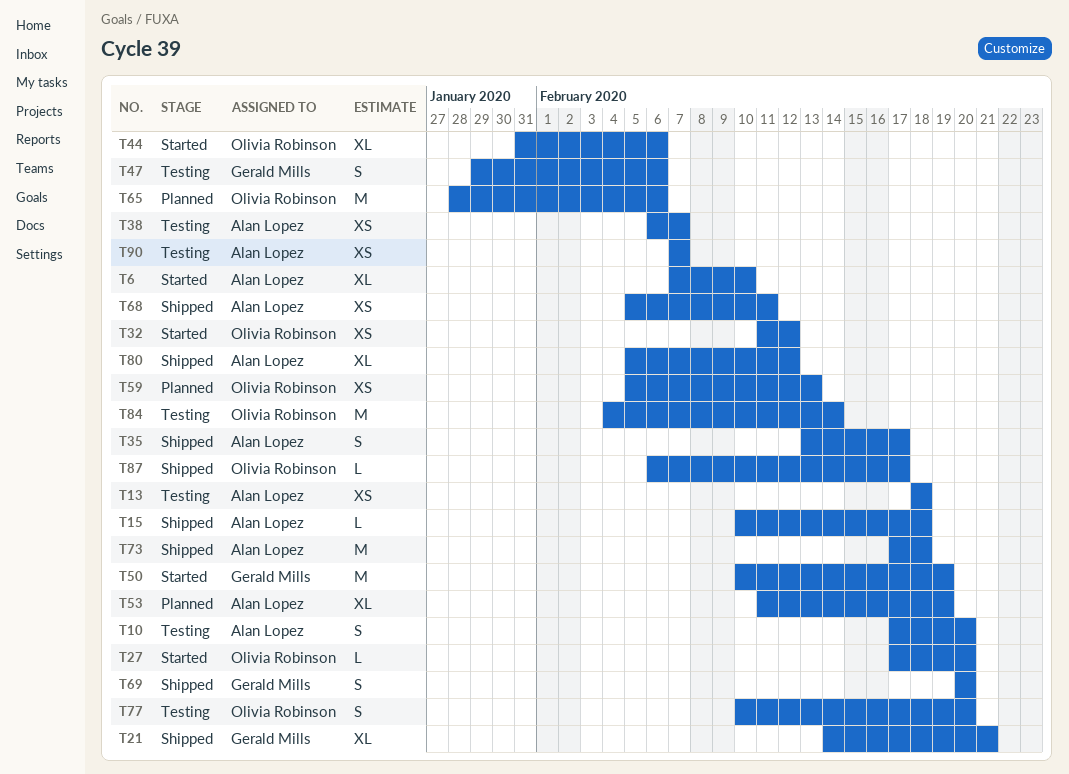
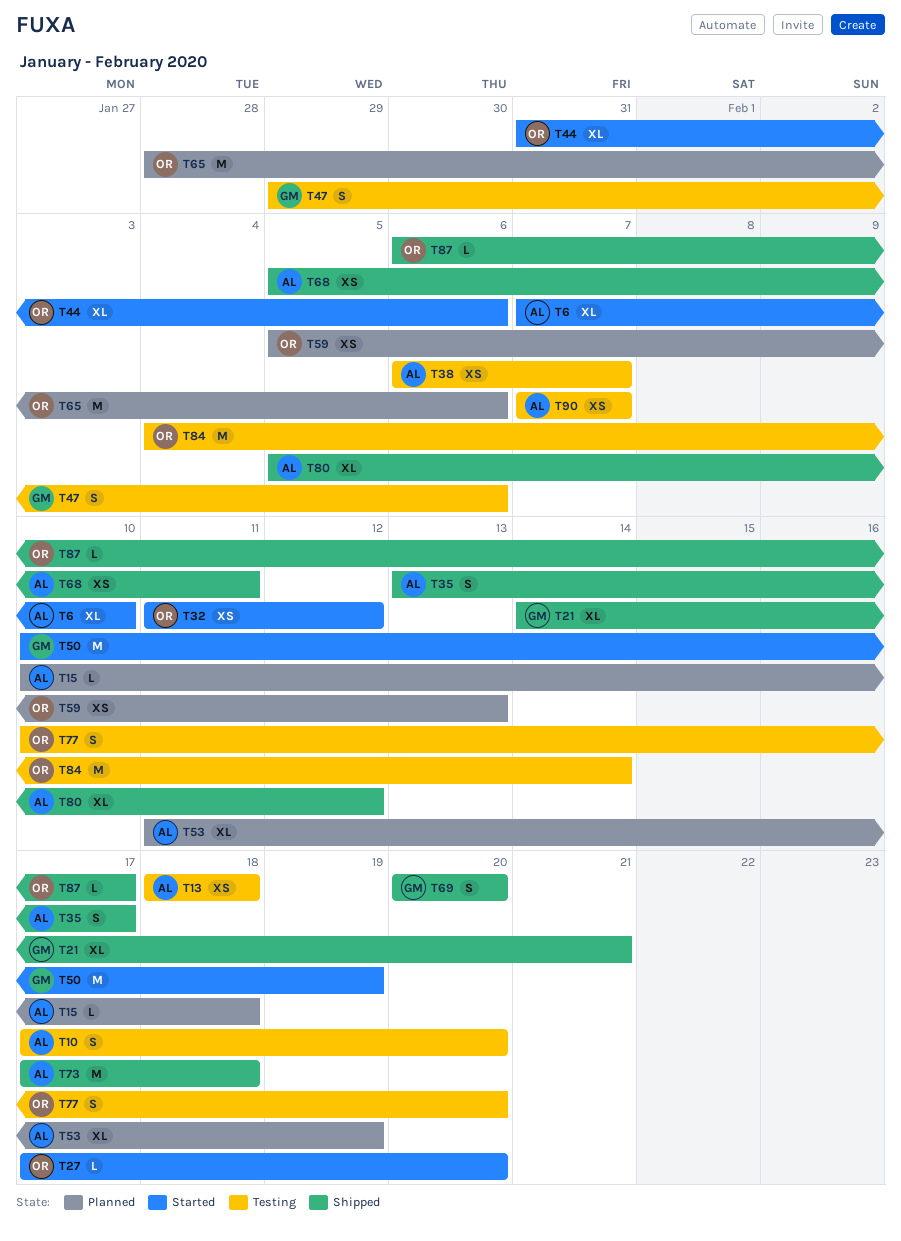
T15, status: Shipped -> Planned

